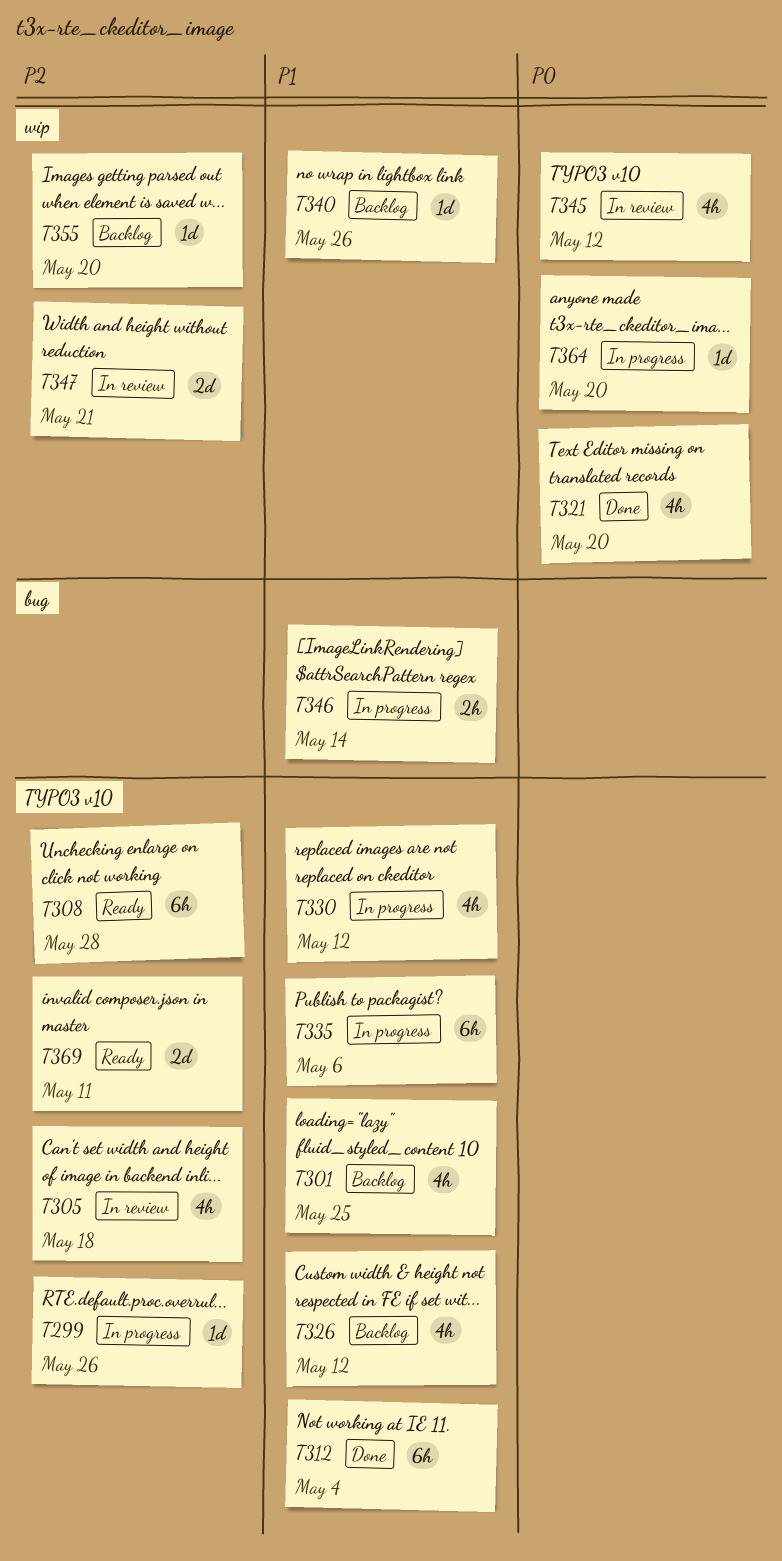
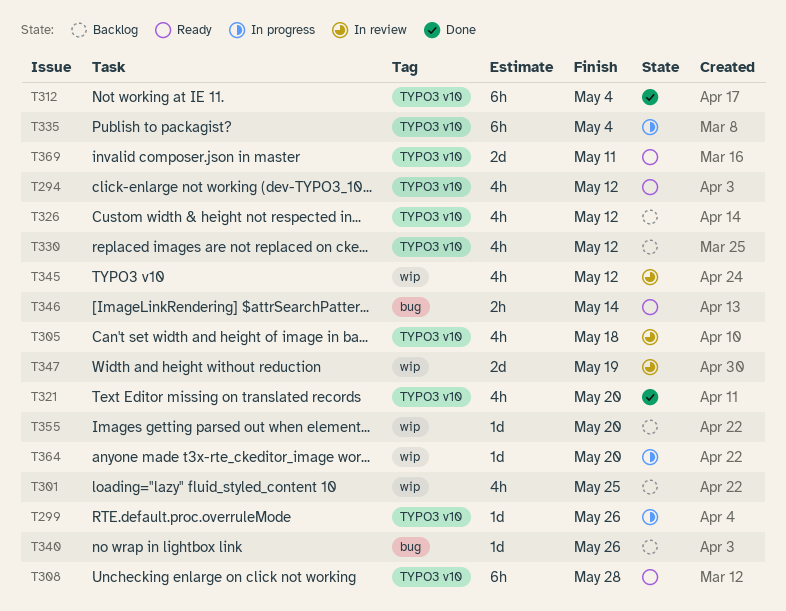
T294: none -> present
T301, label: TYPO3 v10 -> wip
T321, label: wip -> TYPO3 v10
T330, status: In progress -> Backlog
T335, due: May 6 -> May 4
T340, label: wip -> bug
T346, status: In progress -> Ready
T347, due: May 21 -> May 19

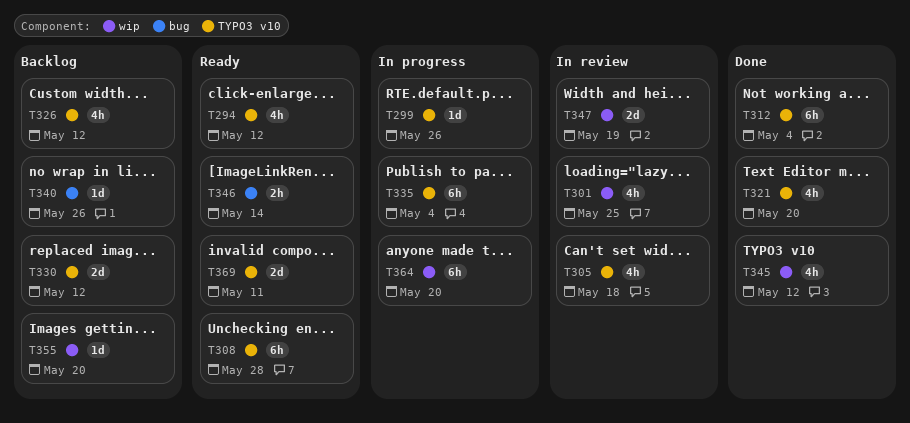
T301, status: Backlog -> In review
T330, estimate: 4h -> 2d
T345, status: In review -> Done
T364, estimate: 1d -> 6h

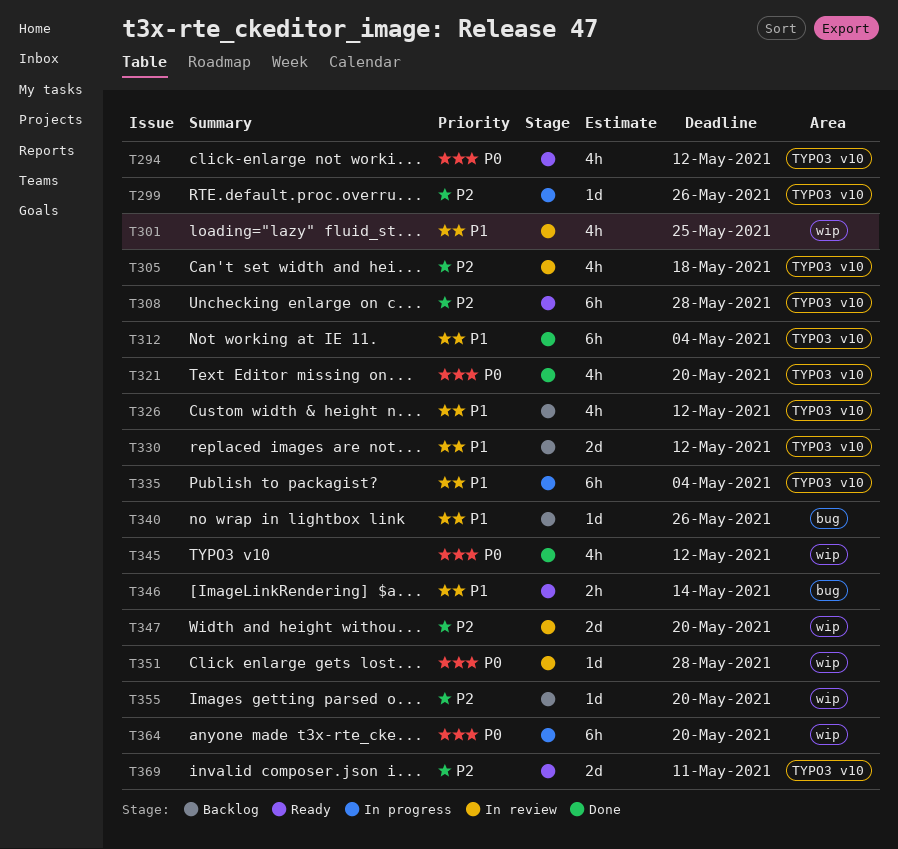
T347, due: May 19 -> May 20
T351: none -> present

